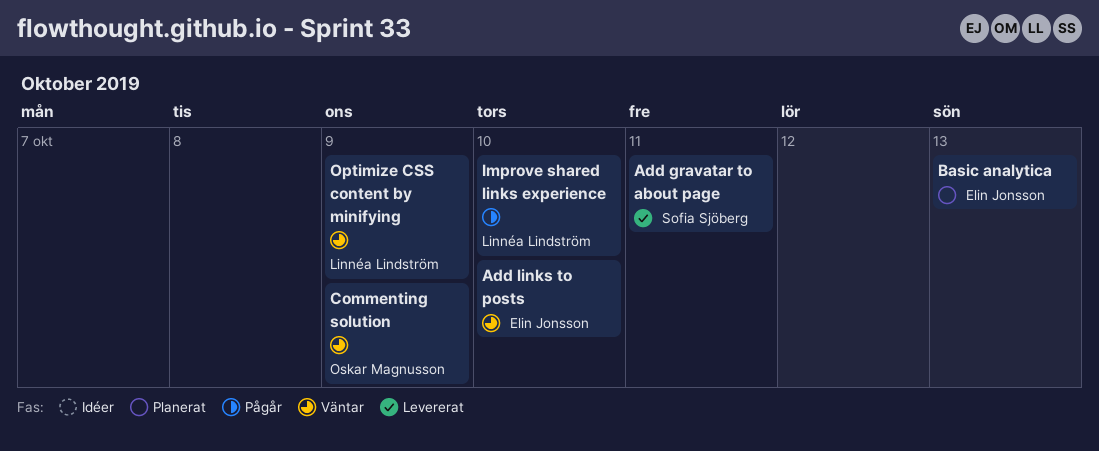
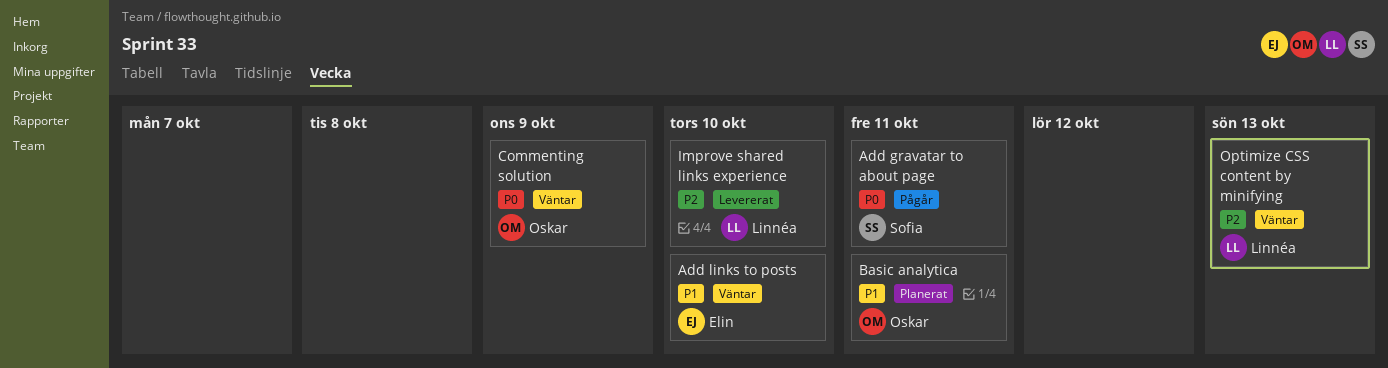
Add gravatar to about page, status: Levererat -> Pågår
Basic analytica, owner: Elin Jonsson -> Oskar Magnusson
Basic analytica, due: Oct 13 -> Oct 11
Improve shared links experience, status: Pågår -> Levererat
Optimize CSS content by minifying, due: Oct 9 -> Oct 13

